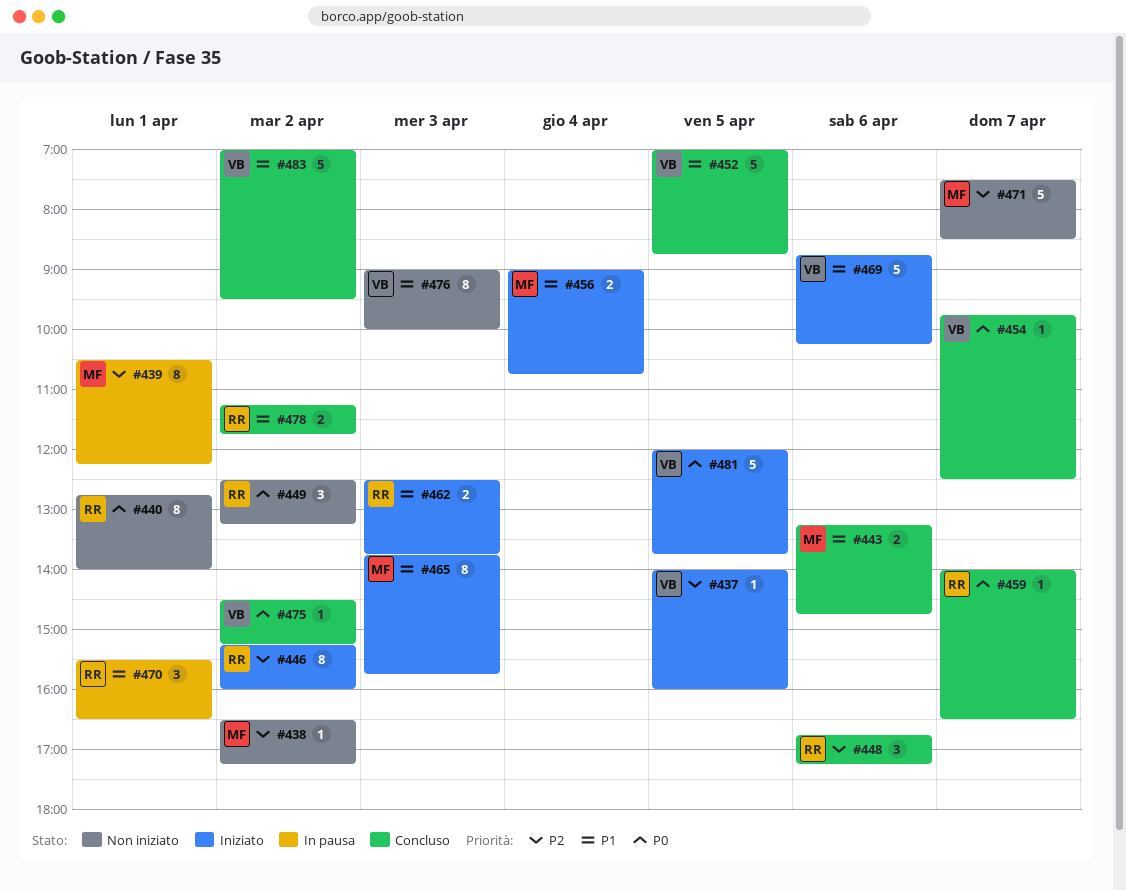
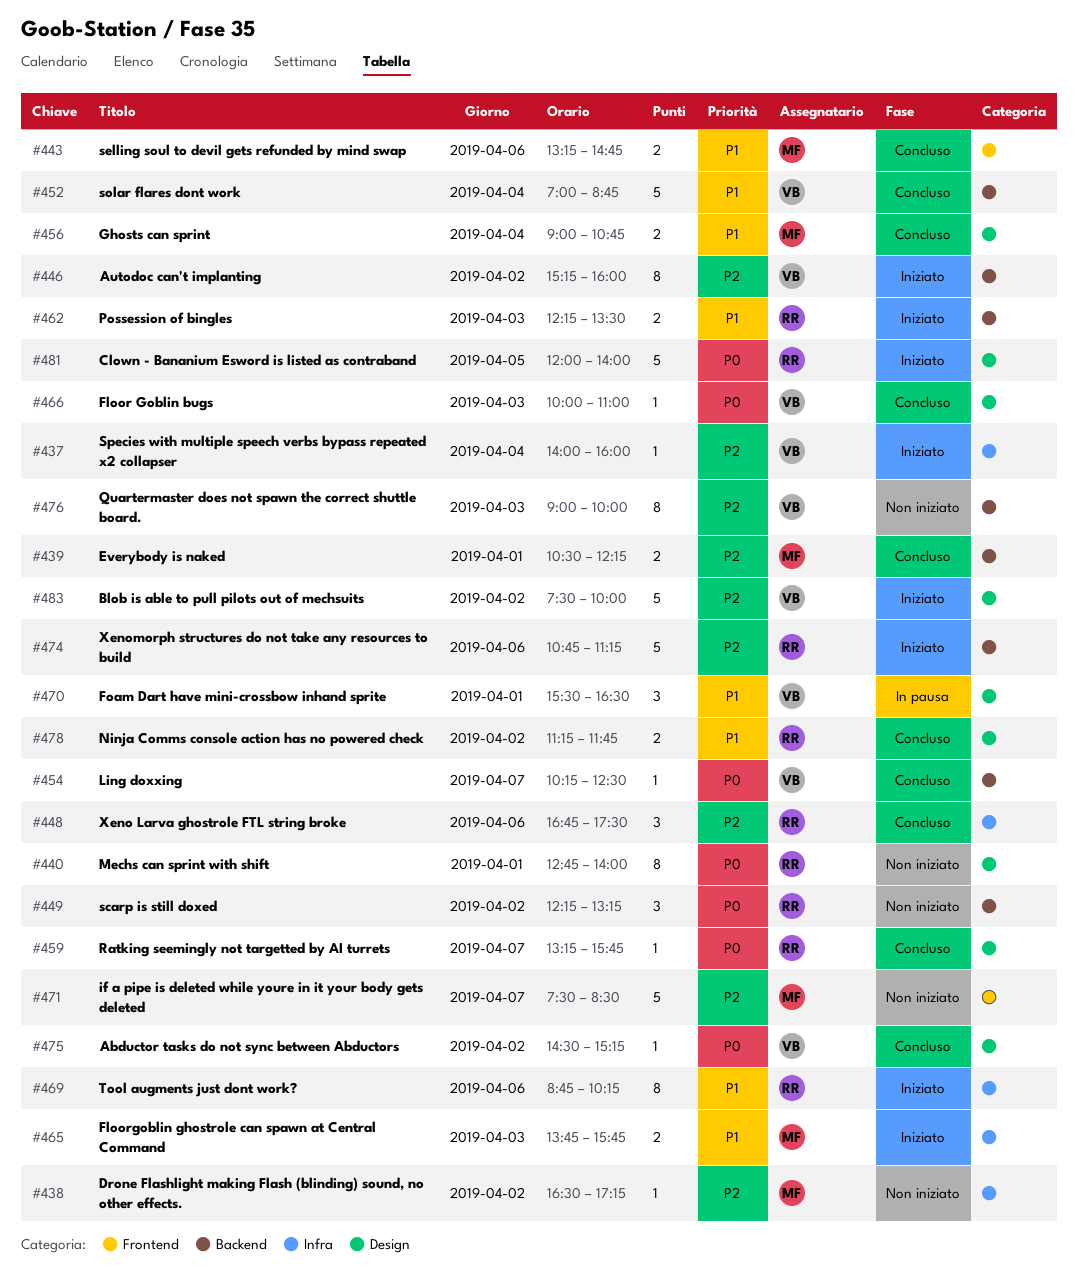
#437, day: Apr 5 -> Apr 4
#439, status: In pausa -> Concluso
#439, estimate: 8 -> 2
#446, owner: RR -> VB
#448, ends: 17:15 -> 17:30
#449, begins: 12:30 -> 12:15
#452, day: Apr 5 -> Apr 4
#454, begins: 09:45 -> 10:15
#456, status: Iniziato -> Concluso
#459, begins: 14:00 -> 13:15
#459, ends: 16:30 -> 15:45
#462, begins: 12:30 -> 12:15
#462, ends: 13:45 -> 13:30
#465, estimate: 8 -> 2
#466: none -> present
#469, owner: VB -> RR
#469, estimate: 5 -> 8
#470, owner: RR -> VB
#474: none -> present
#476, priority: P1 -> P2
#481, owner: VB -> RR
#481, ends: 13:45 -> 14:00
#483, status: Concluso -> Iniziato
#483, priority: P1 -> P2
#483, begins: 07:00 -> 07:30
#483, ends: 09:30 -> 10:00

